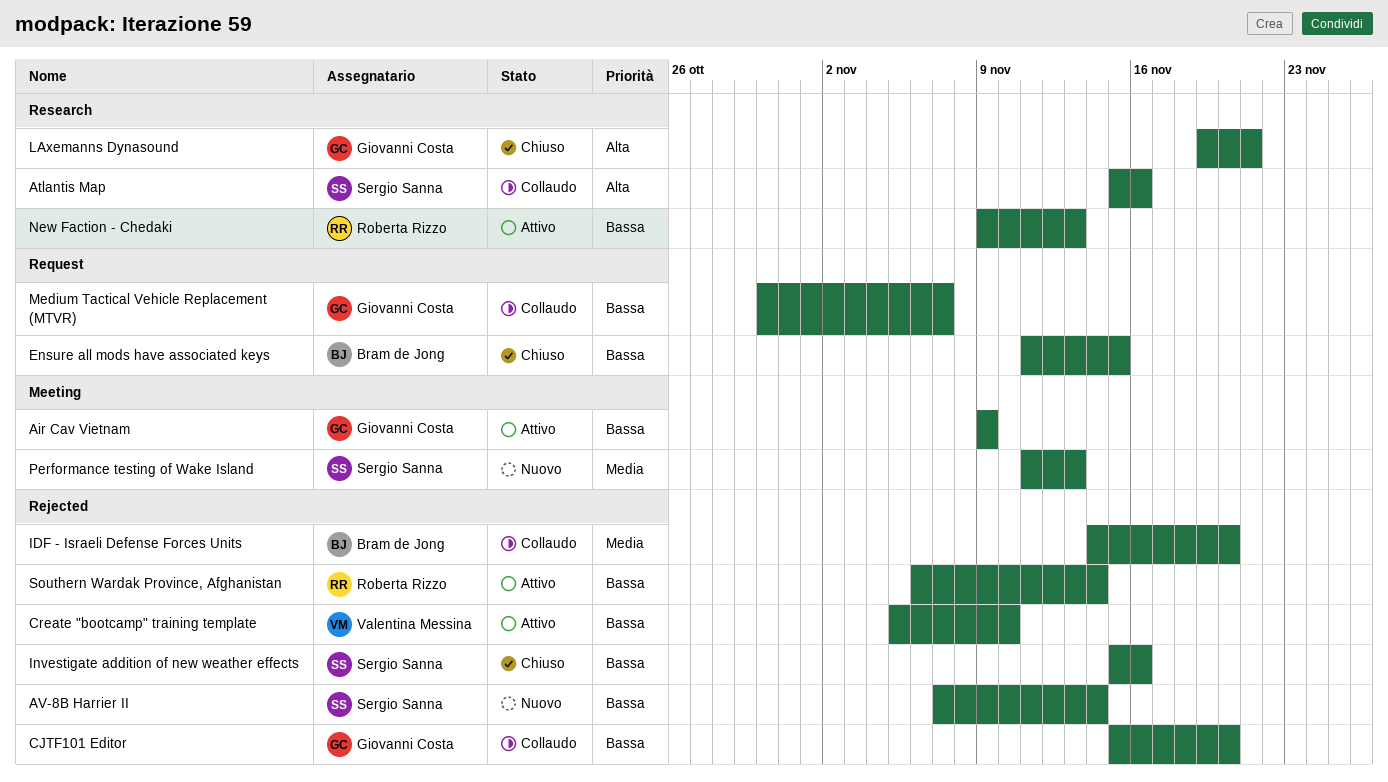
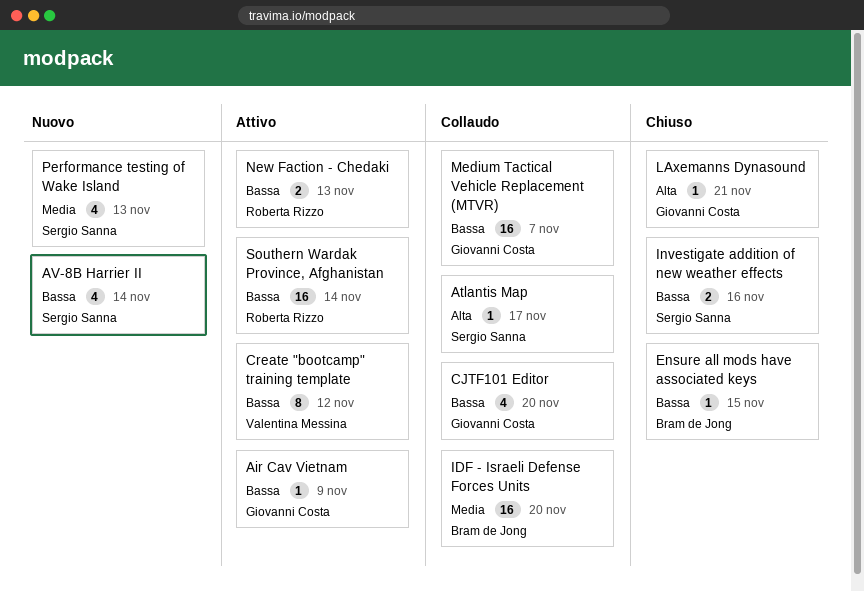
Atlantis Map, due: Nov 16 -> Nov 17
Create "bootcamp" training template, due: Nov 10 -> Nov 12

